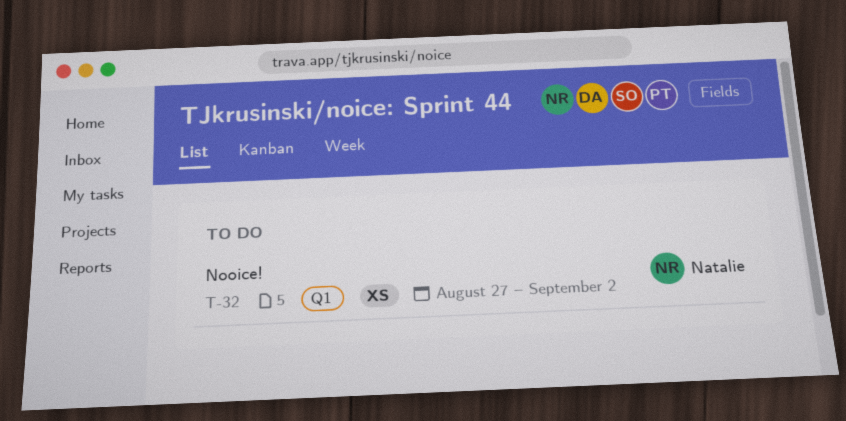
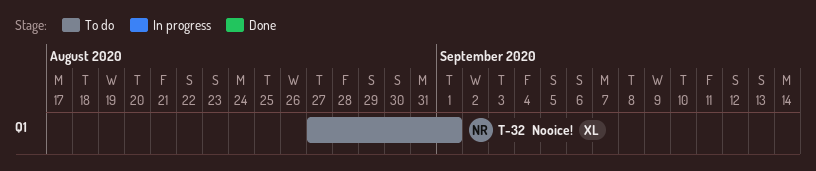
T-32, estimate: XS -> XL
T-32, due: Sep 2 -> Sep 1

